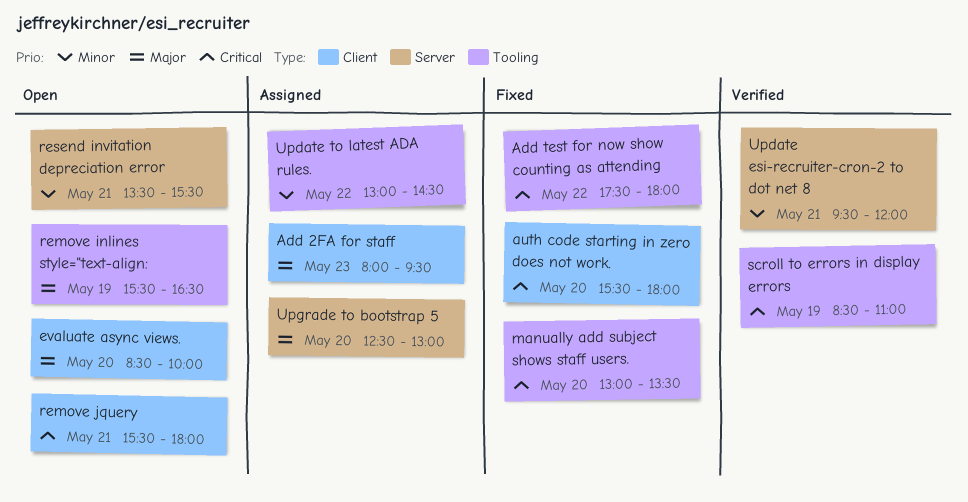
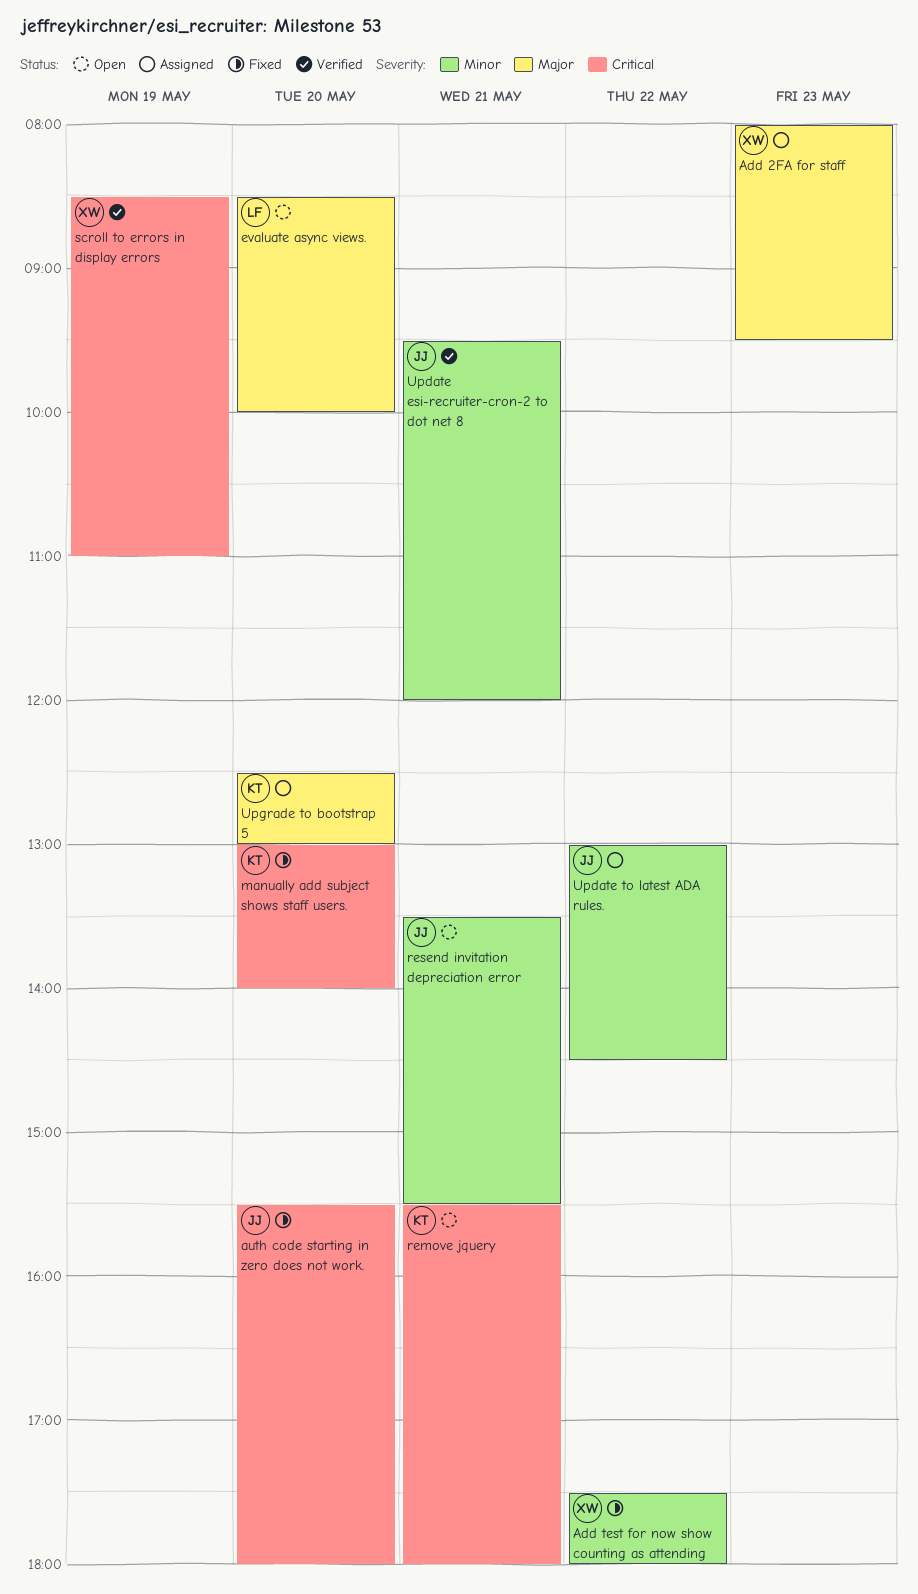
Add test for now show counting as attending, priority: Critical -> Minor
manually add subject shows staff users., ends: 13:30 -> 14:00
remove inlines style="text-align:: present -> none

